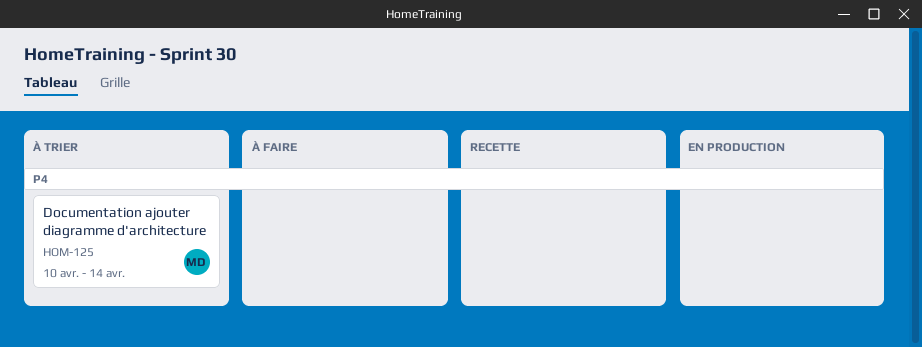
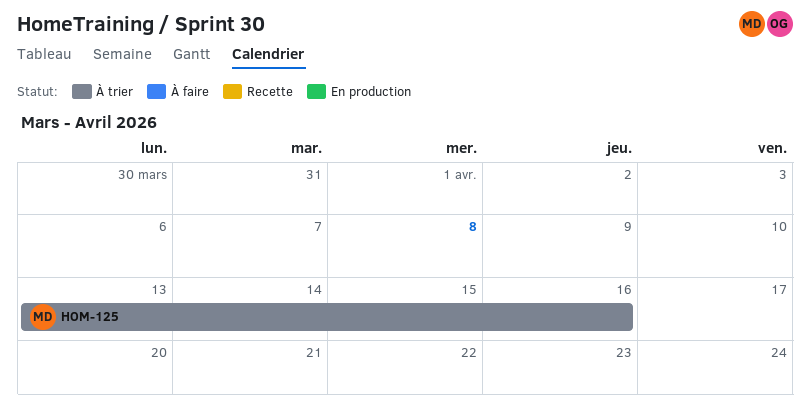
HOM-125, start: Apr 10 -> Apr 13
HOM-125, due: Apr 14 -> Apr 16

